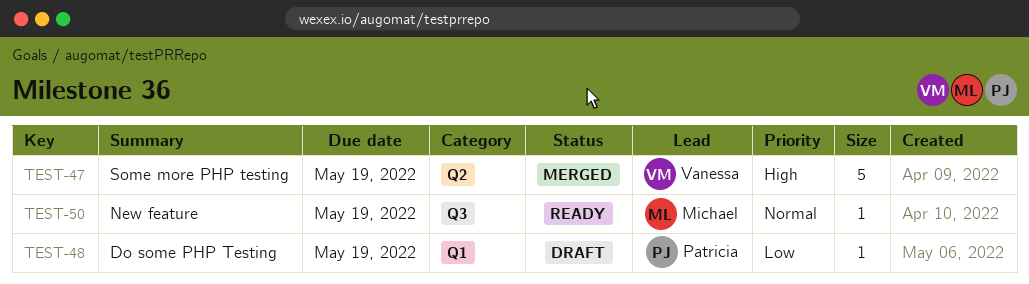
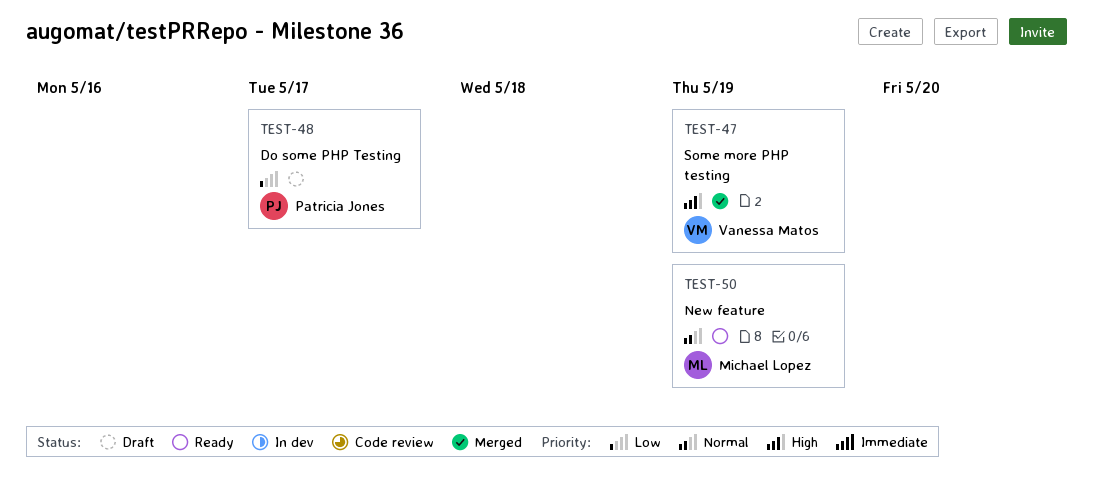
TEST-48, due: May 19 -> May 17

